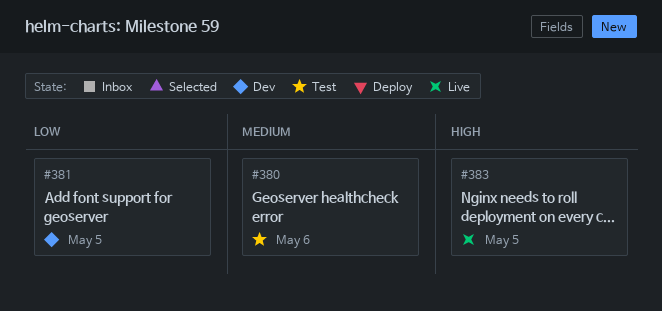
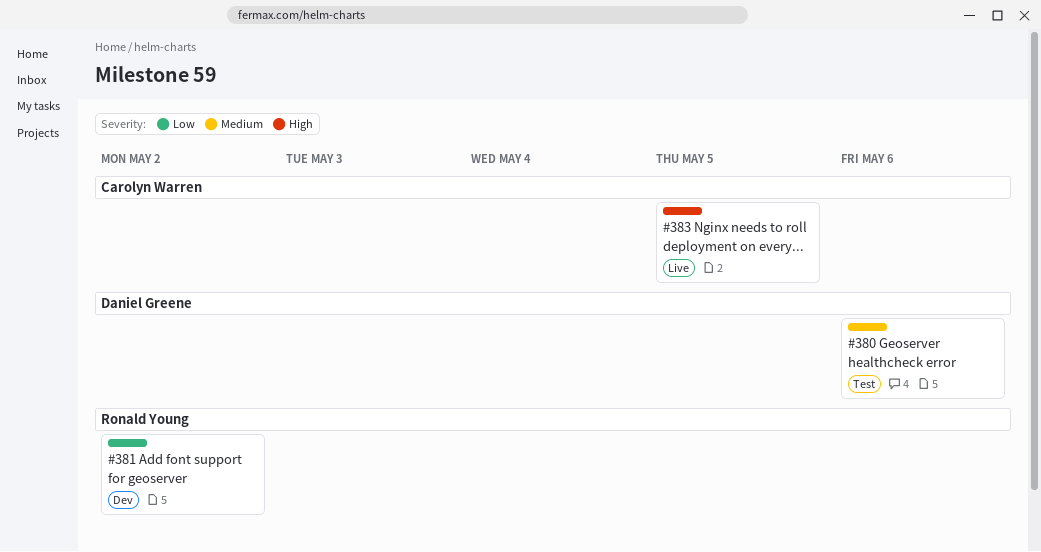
#381, due: May 5 -> May 2

